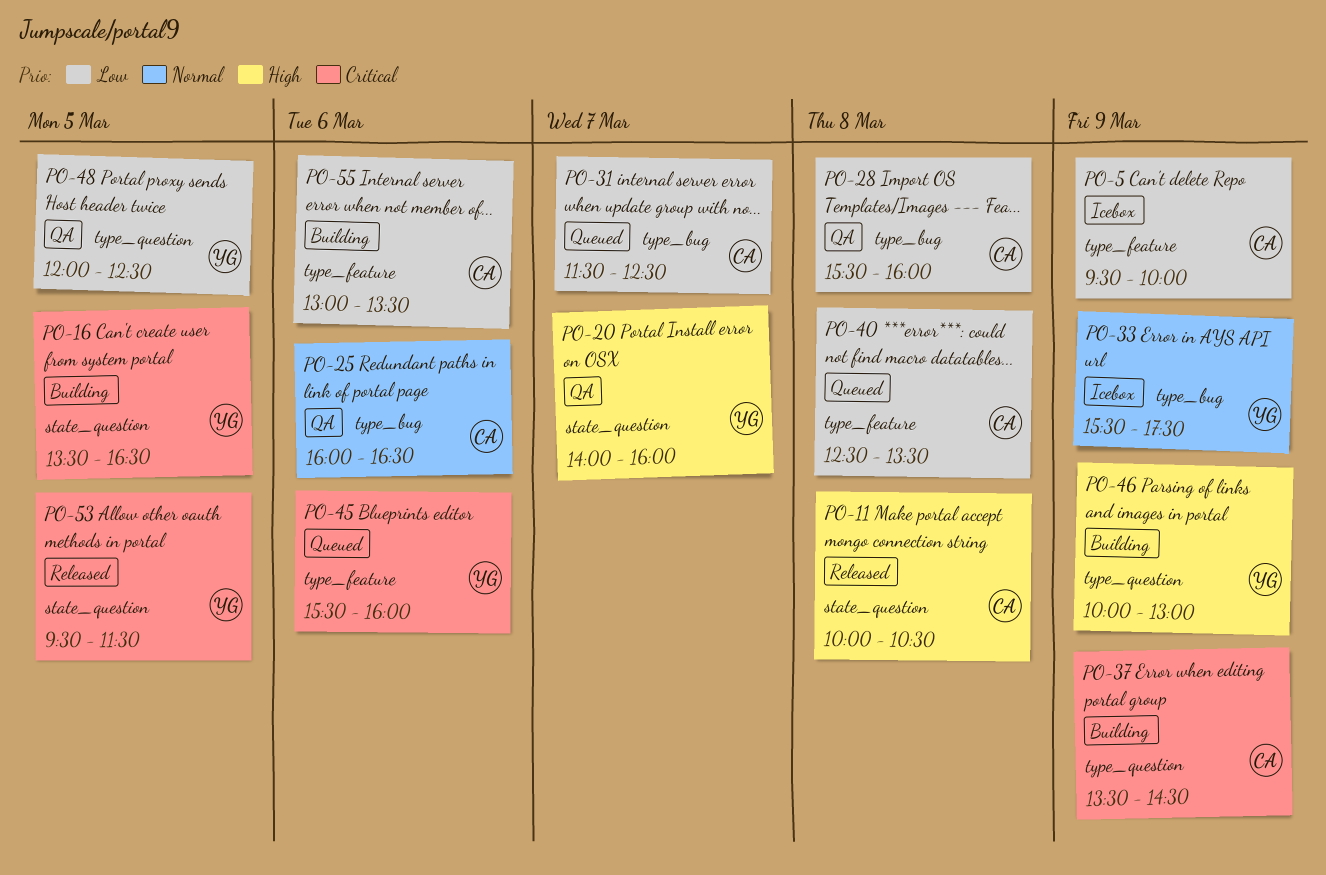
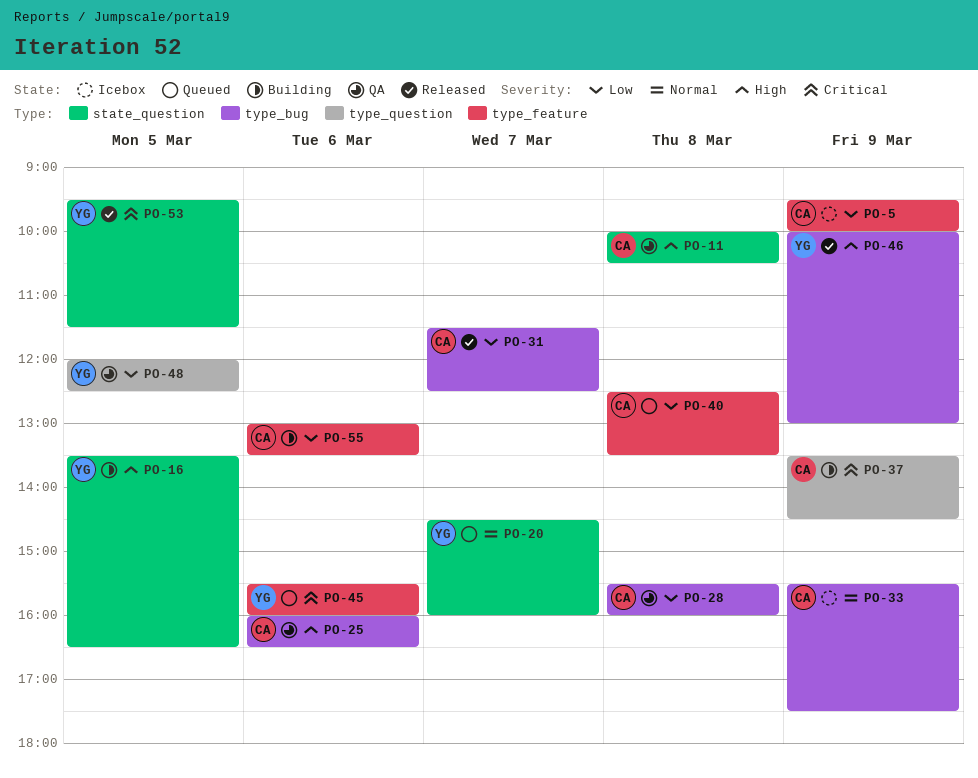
PO-11, status: Released -> QA
PO-16, priority: Critical -> High
PO-20, status: QA -> Queued
PO-20, priority: High -> Normal
PO-20, begins: 14:00 -> 14:30
PO-25, priority: Normal -> High
PO-31, status: Queued -> Released
PO-33, owner: YG -> CA
PO-46, status: Building -> Released
PO-46, label: type_question -> type_bug

